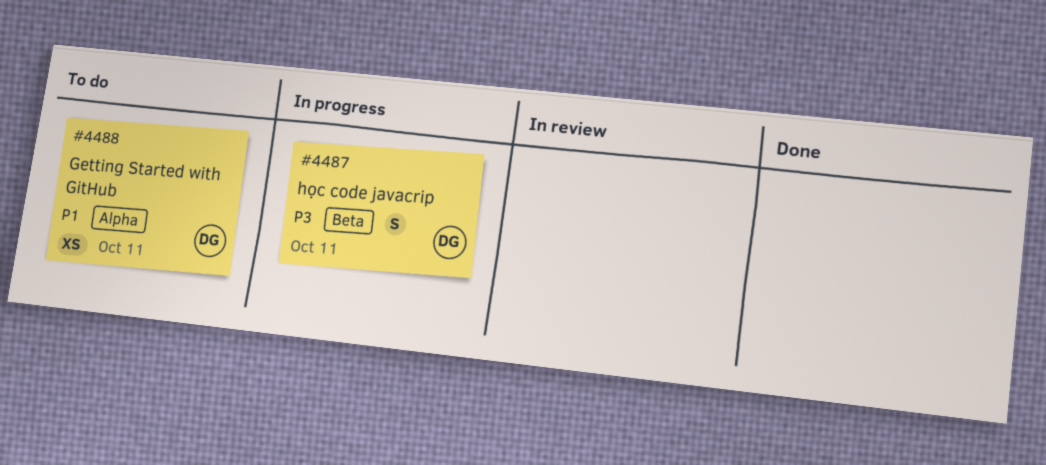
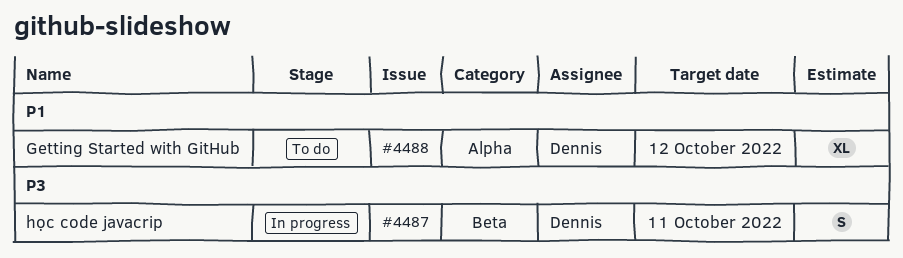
#4488, estimate: XS -> XL
#4488, due: Oct 11 -> Oct 12

